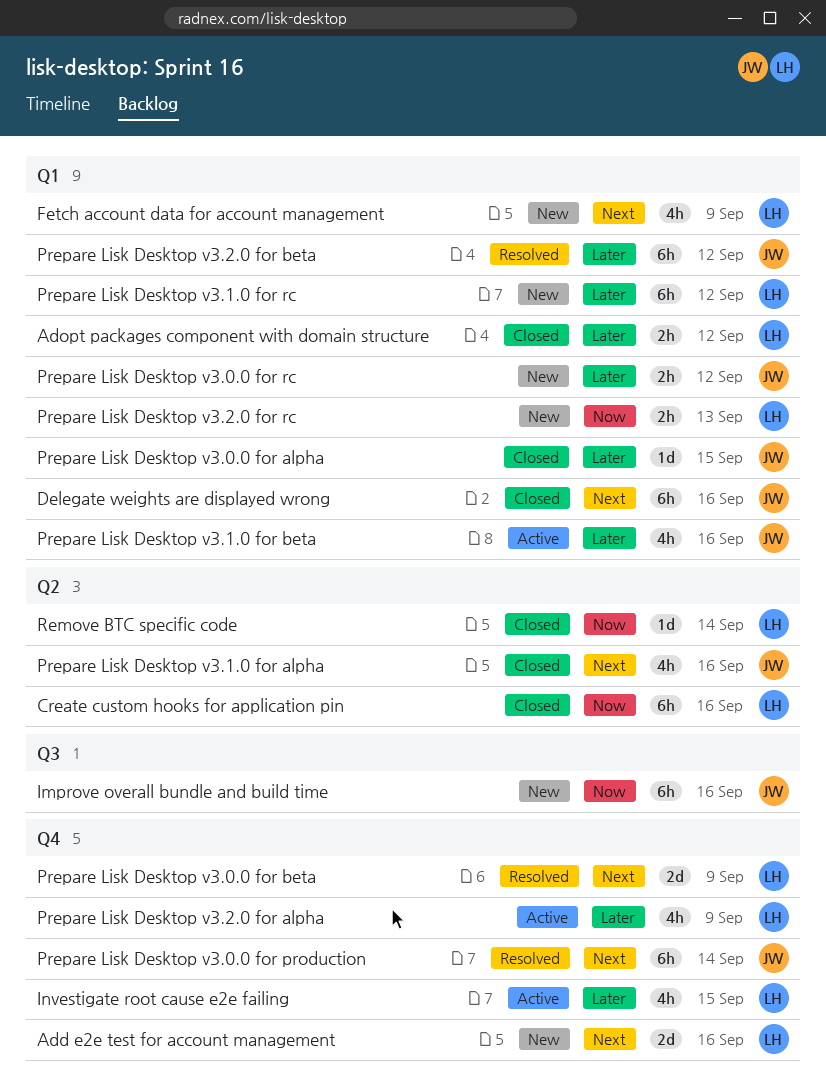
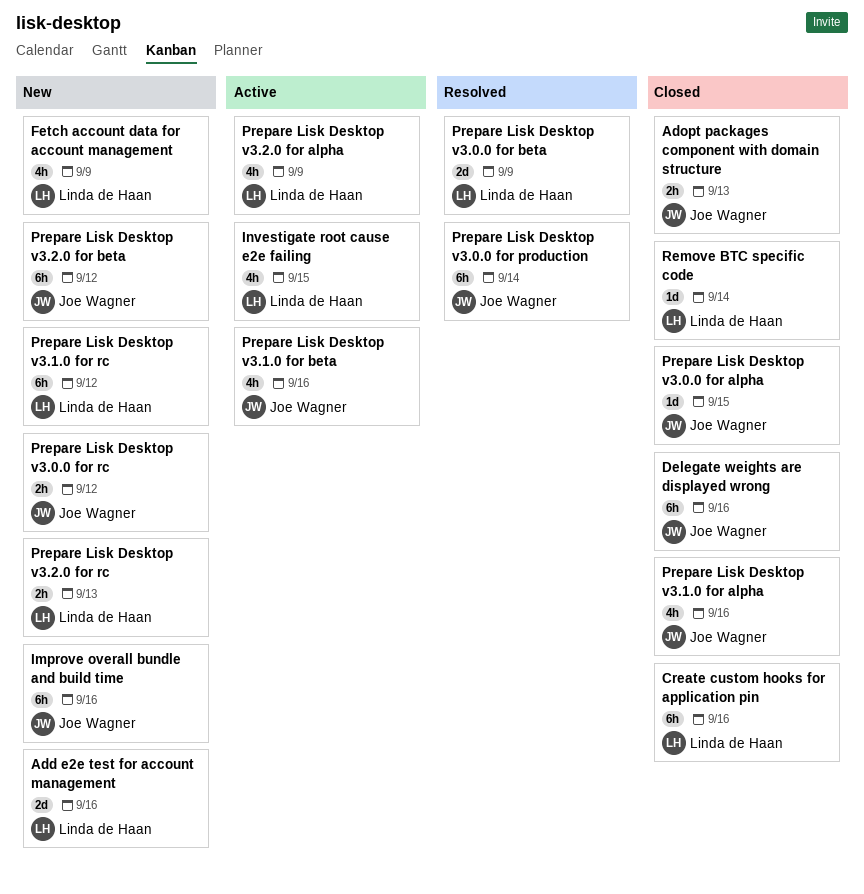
Adopt packages component with domain structure, owner: Linda de Haan -> Joe Wagner
Adopt packages component with domain structure, due: Sep 12 -> Sep 13
Prepare Lisk Desktop v3.2.0 for beta, status: Resolved -> New

